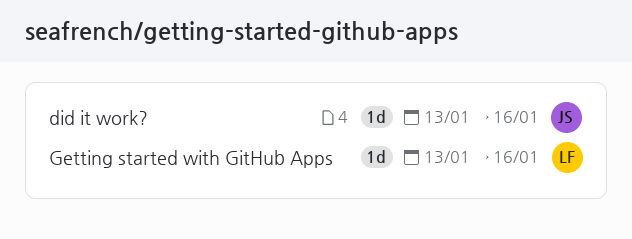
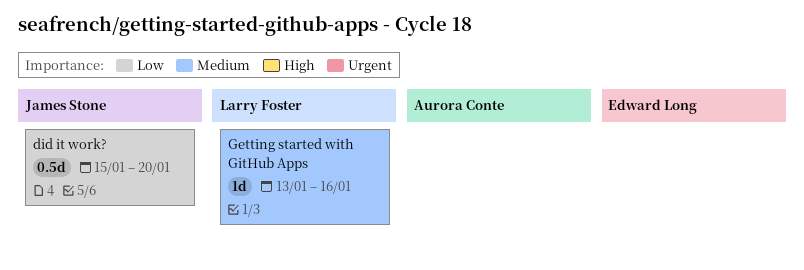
did it work?, estimate: 1d -> 0.5d
did it work?, start: Jan 13 -> Jan 15
did it work?, due: Jan 16 -> Jan 20

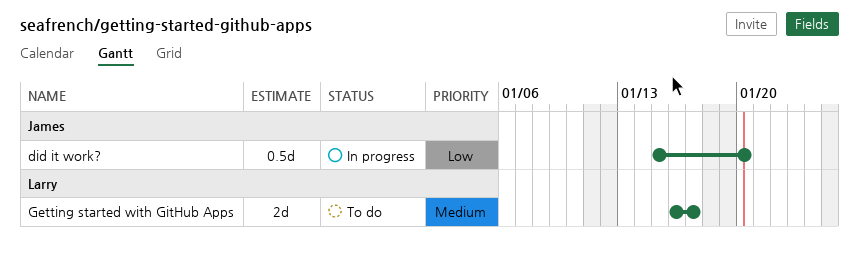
Getting started with GitHub Apps, estimate: 1d -> 2d
Getting started with GitHub Apps, start: Jan 13 -> Jan 16
Getting started with GitHub Apps, due: Jan 16 -> Jan 17

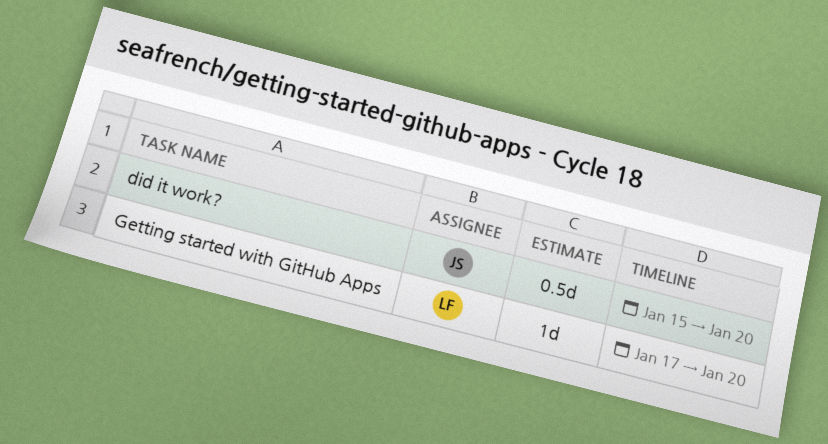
Getting started with GitHub Apps, estimate: 2d -> 1d
Getting started with GitHub Apps, start: Jan 16 -> Jan 17
Getting started with GitHub Apps, due: Jan 17 -> Jan 20

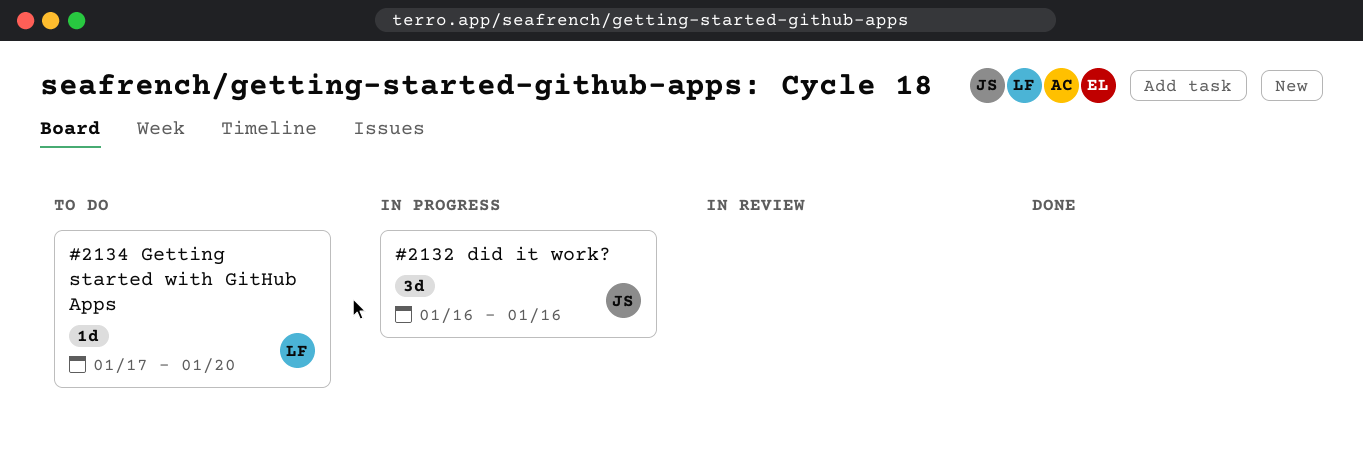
did it work?, estimate: 0.5d -> 3d
did it work?, start: Jan 15 -> Jan 16
did it work?, due: Jan 20 -> Jan 16

